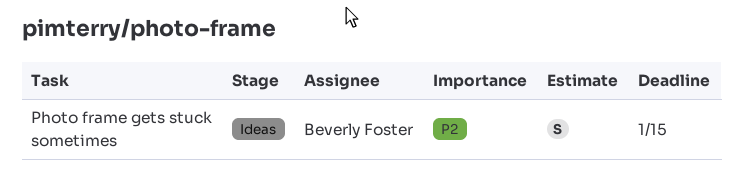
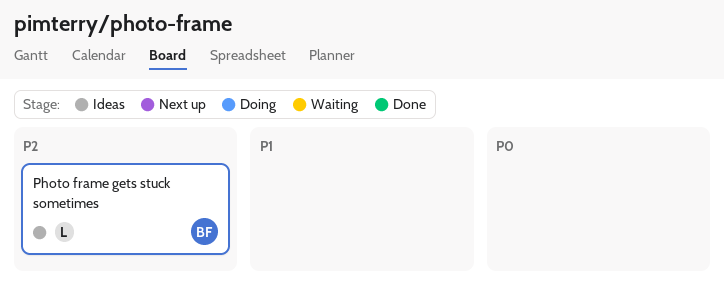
Photo frame gets stuck sometimes, estimate: S -> L

